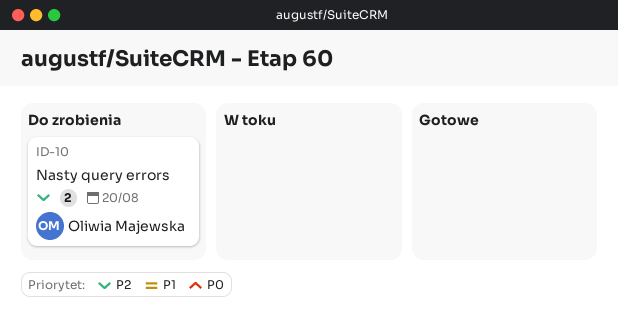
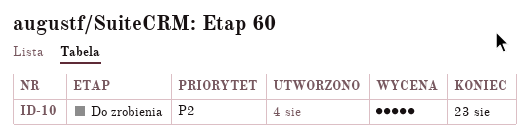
ID-10, estimate: 2 -> 5
ID-10, due: Aug 20 -> Aug 23

